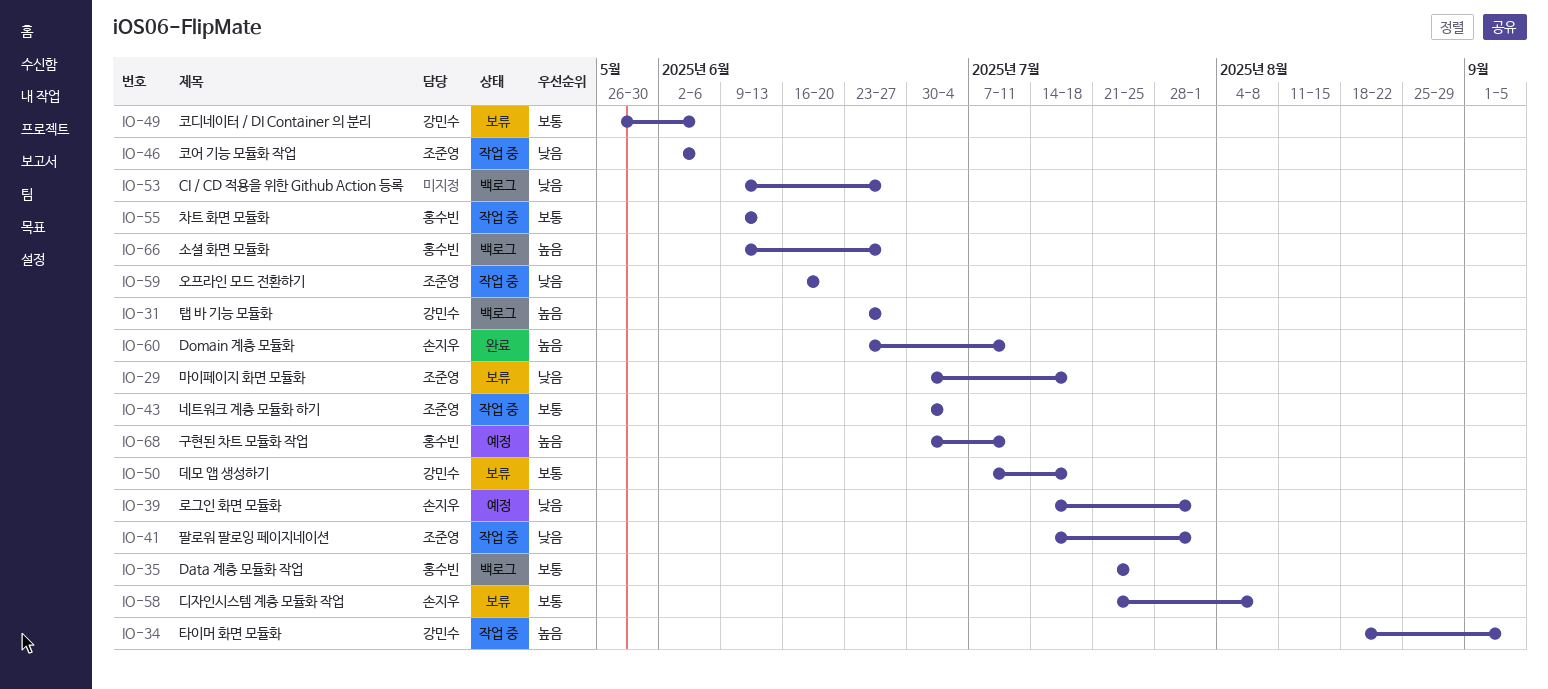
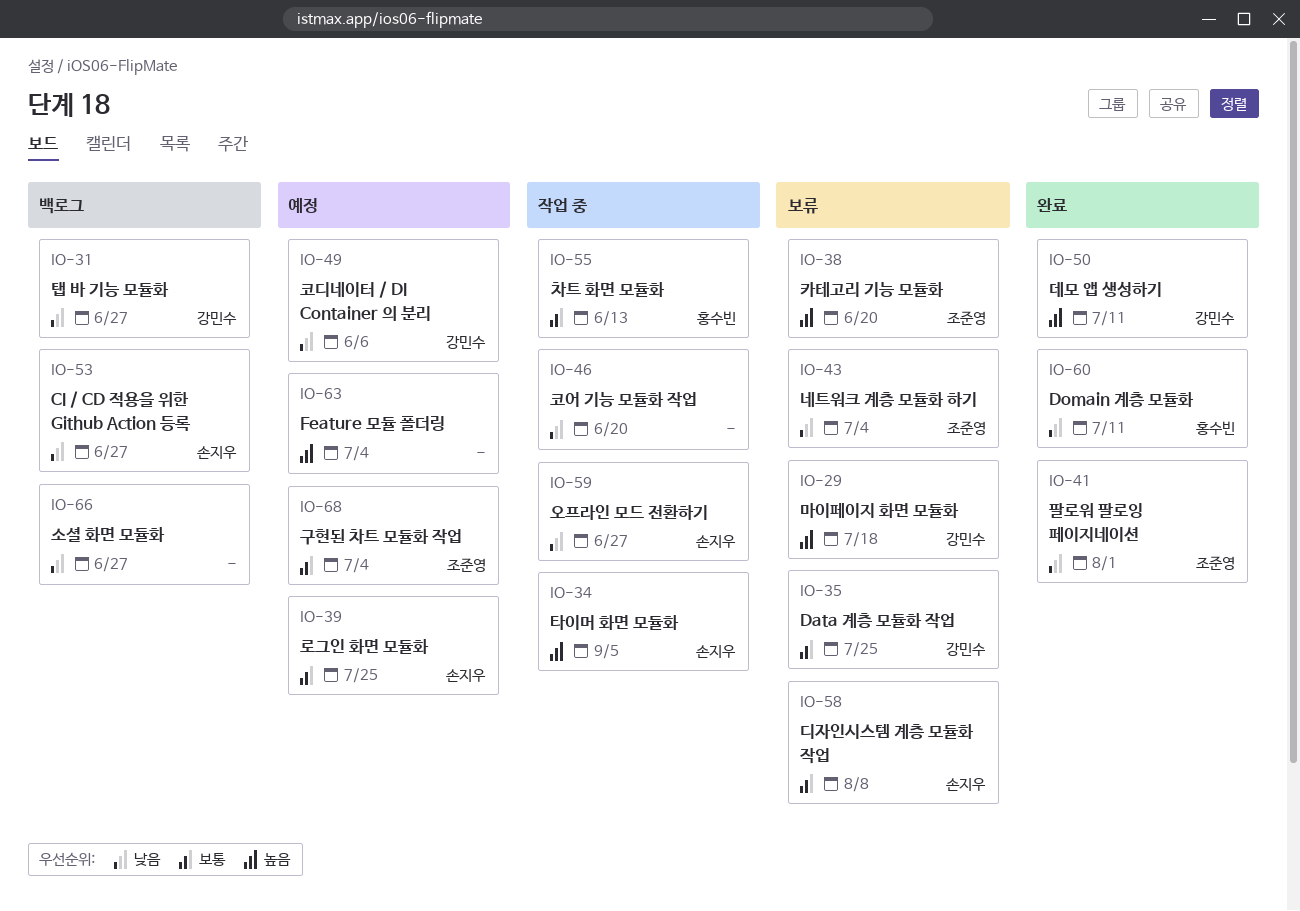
IO-29, owner: 조준영 -> 강민수
IO-29, priority: 낮음 -> 높음
IO-31, priority: 높음 -> 낮음
IO-34, owner: 강민수 -> 손지우
IO-35, status: 백로그 -> 보류
IO-35, owner: 홍수빈 -> 강민수
IO-38: none -> present
IO-39, priority: 낮음 -> 보통
IO-39, due: Aug 1 -> Jul 25
IO-41, status: 작업 중 -> 완료
IO-43, status: 작업 중 -> 보류
IO-43, priority: 보통 -> 낮음
IO-46, owner: 조준영 -> none
IO-46, due: Jun 6 -> Jun 20
IO-49, status: 보류 -> 예정
IO-49, priority: 보통 -> 낮음
IO-50, status: 보류 -> 완료
IO-50, priority: 보통 -> 높음
IO-50, due: Jul 18 -> Jul 11
IO-53, owner: none -> 손지우
IO-59, owner: 조준영 -> 손지우
IO-59, due: Jun 20 -> Jun 27
IO-60, owner: 손지우 -> 홍수빈
IO-60, priority: 높음 -> 낮음
IO-63: none -> present
IO-66, owner: 홍수빈 -> none
IO-66, priority: 높음 -> 낮음
IO-68, owner: 홍수빈 -> 조준영
IO-68, priority: 높음 -> 보통
IO-68, due: Jul 11 -> Jul 4

